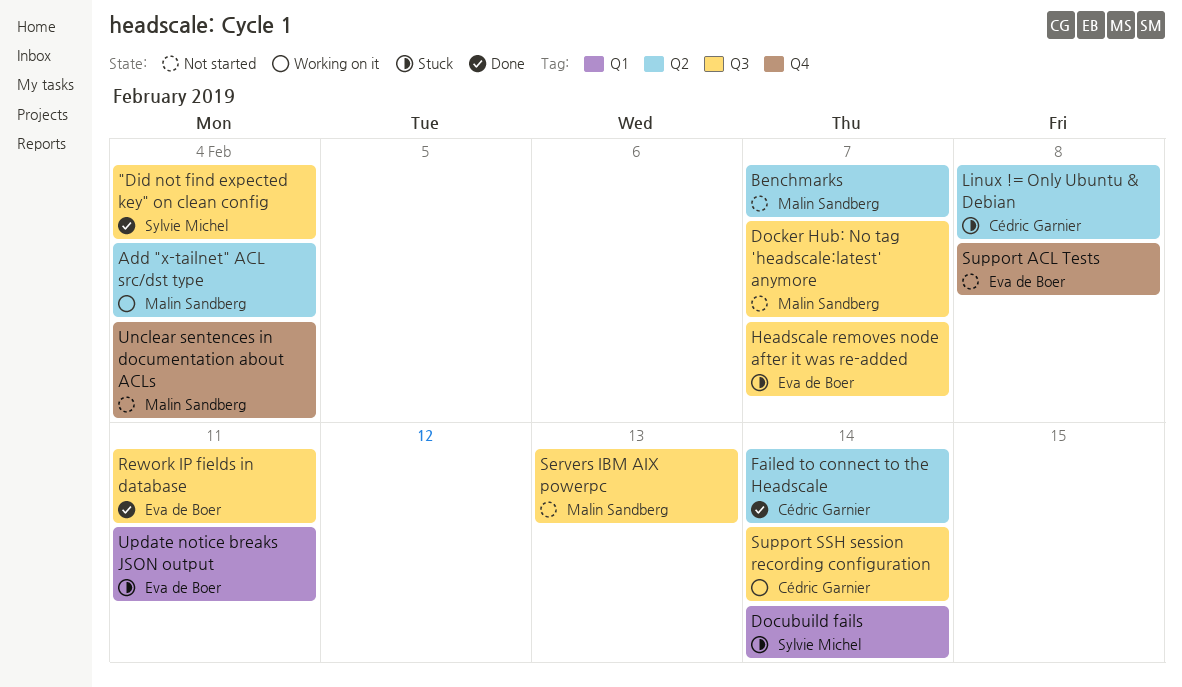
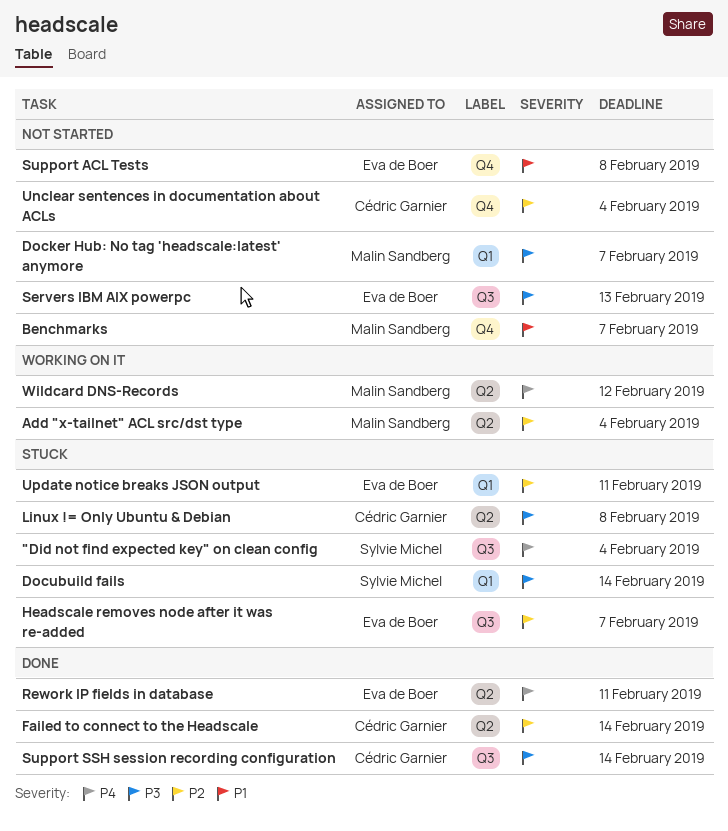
"Did not find expected key" on clean config, status: Done -> Stuck
Benchmarks, label: Q2 -> Q4
Docker Hub: No tag 'headscale:latest' anymore, label: Q3 -> Q1
Rework IP fields in database, label: Q3 -> Q2
Servers IBM AIX powerpc, owner: Malin Sandberg -> Eva de Boer
Support SSH session recording configuration, status: Working on it -> Done
Unclear sentences in documentation about ACLs, owner: Malin Sandberg -> Cédric Garnier
Wildcard DNS-Records: none -> present

